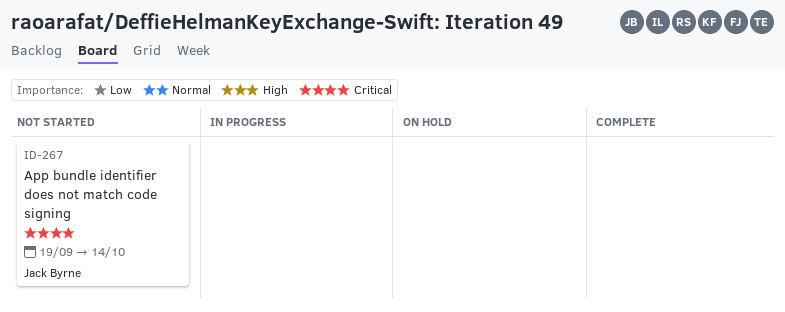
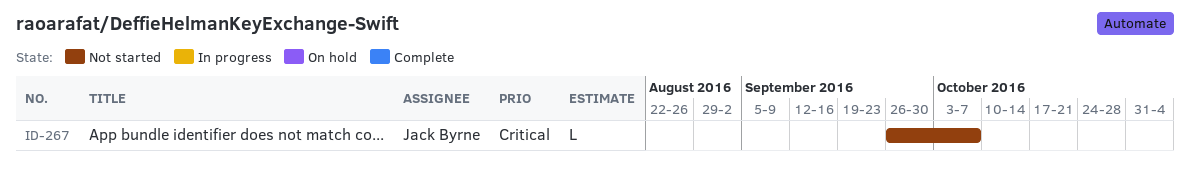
ID-267, start: Sep 19 -> Sep 26
ID-267, due: Oct 14 -> Oct 7

